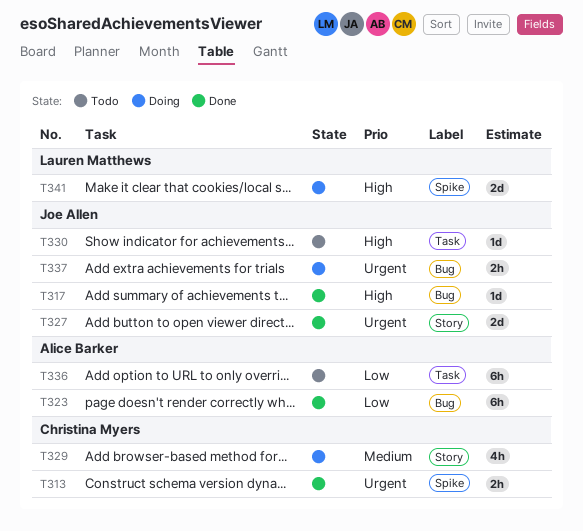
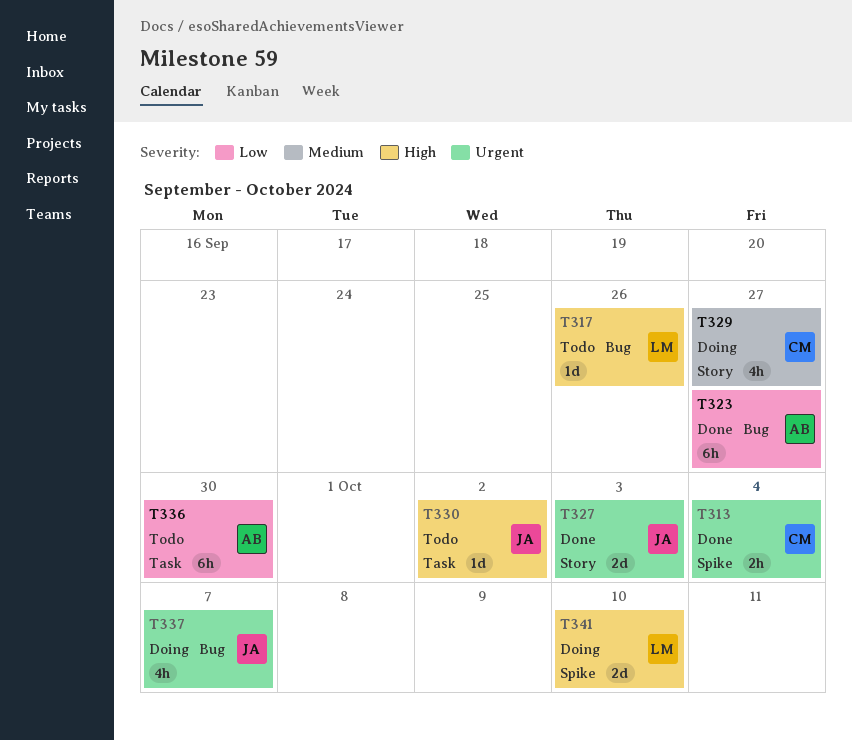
T317, status: Done -> Todo
T317, owner: Joe Allen -> Lauren Matthews
T337, estimate: 2h -> 4h

